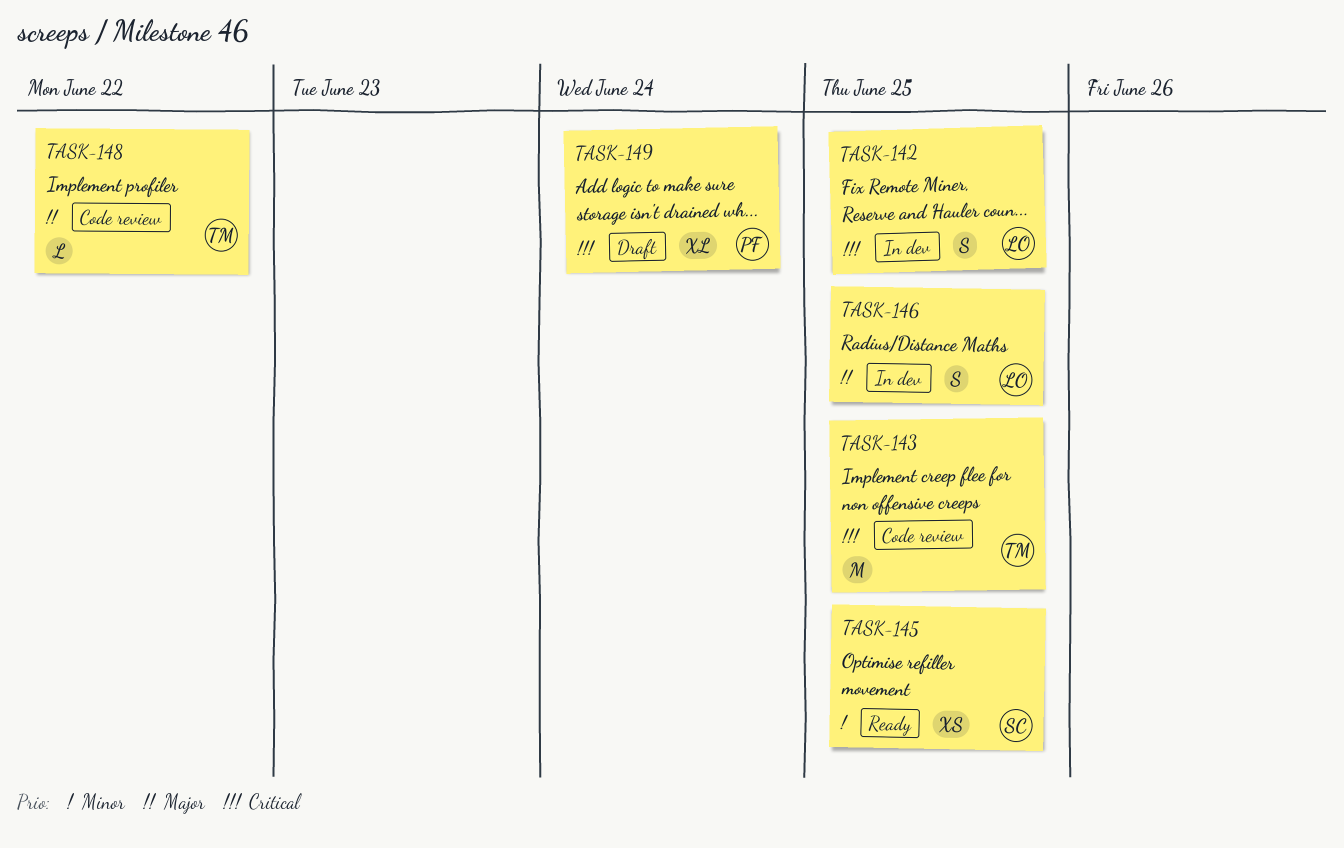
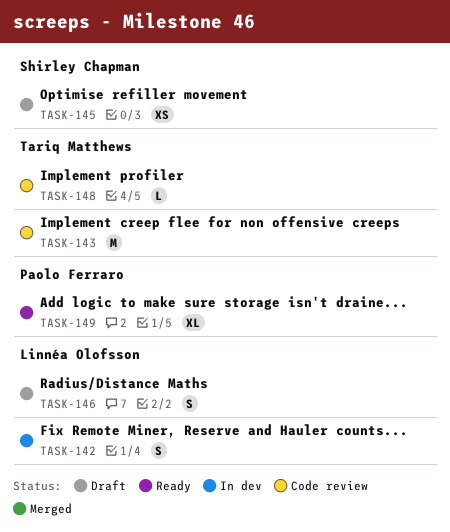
TASK-145, status: Ready -> Draft
TASK-146, status: In dev -> Draft
TASK-149, status: Draft -> Ready

